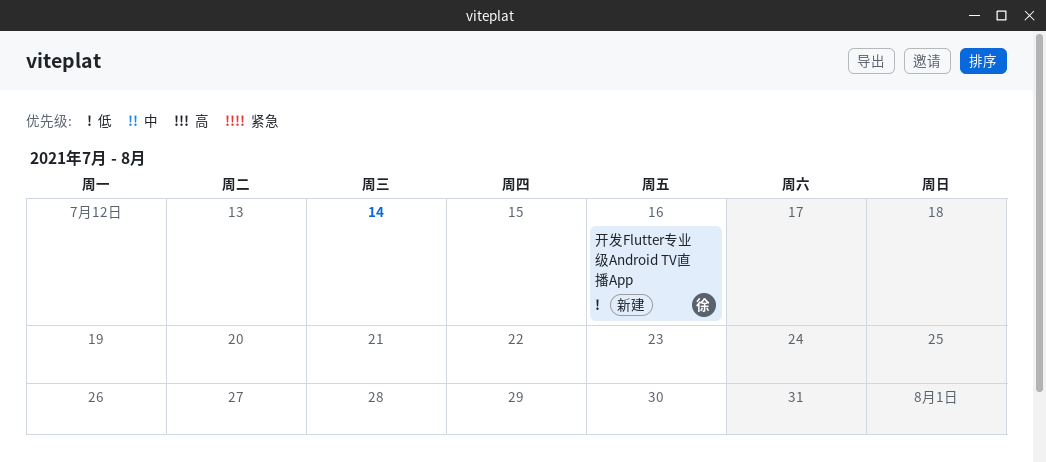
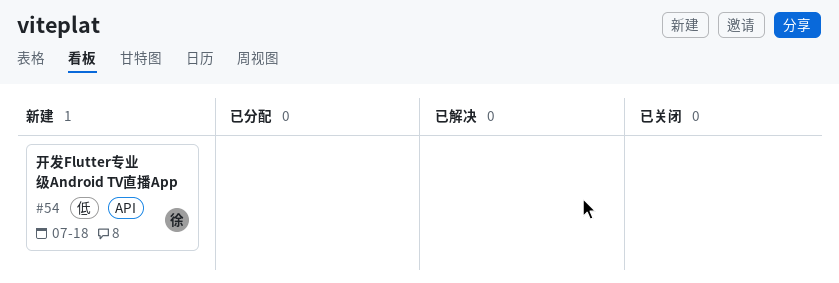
开发Flutter专业级Android TV直播App, due: Jul 16 -> Jul 18

